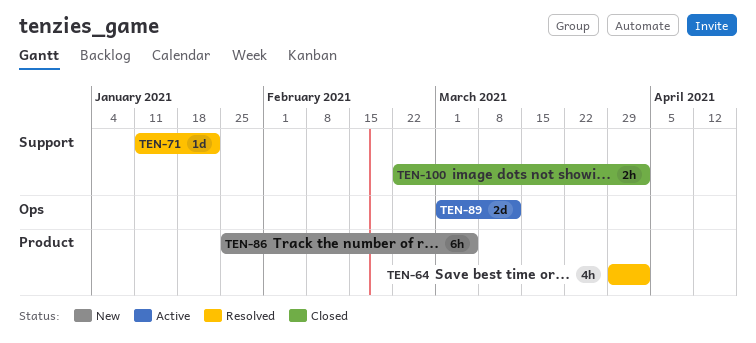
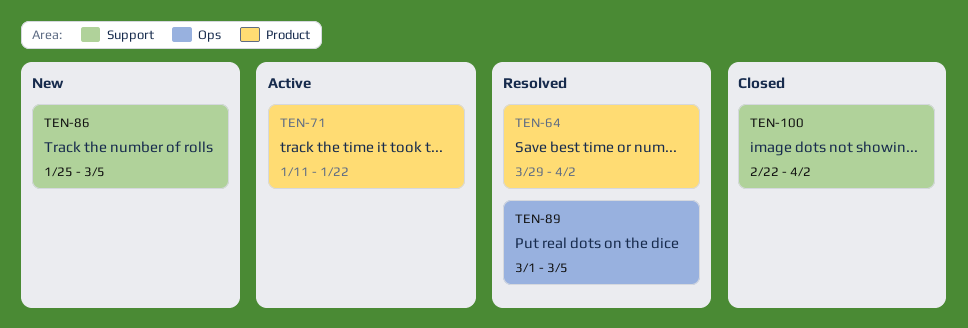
TEN-71, status: Resolved -> Active
TEN-71, label: Support -> Product
TEN-86, label: Product -> Support
TEN-89, status: Active -> Resolved
TEN-89, due: Mar 12 -> Mar 5

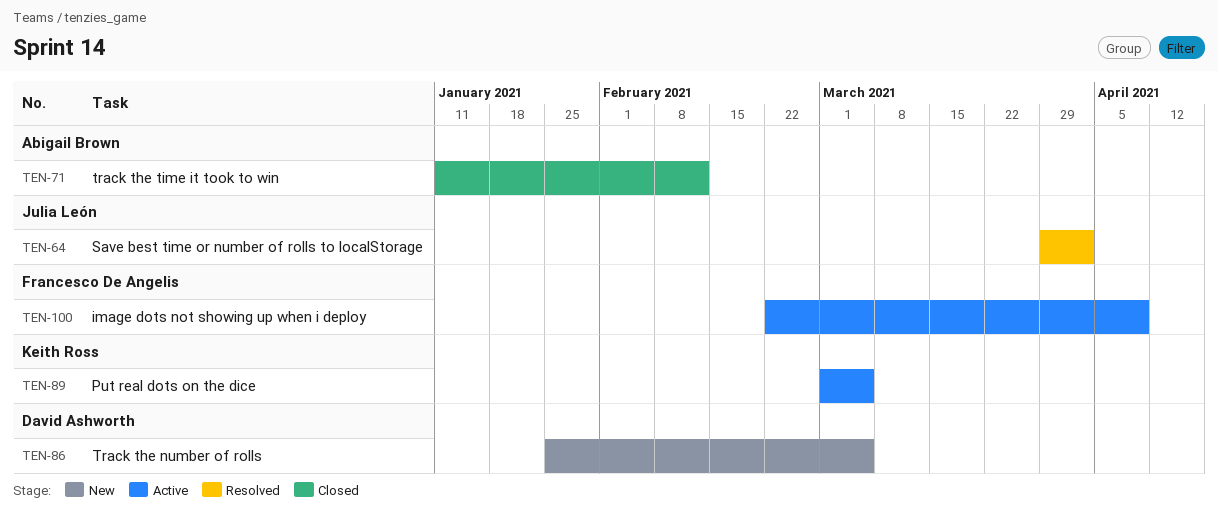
TEN-71, status: Active -> Closed
TEN-71, due: Jan 22 -> Feb 12
TEN-89, status: Resolved -> Active
TEN-100, status: Closed -> Active
TEN-100, due: Apr 2 -> Apr 9

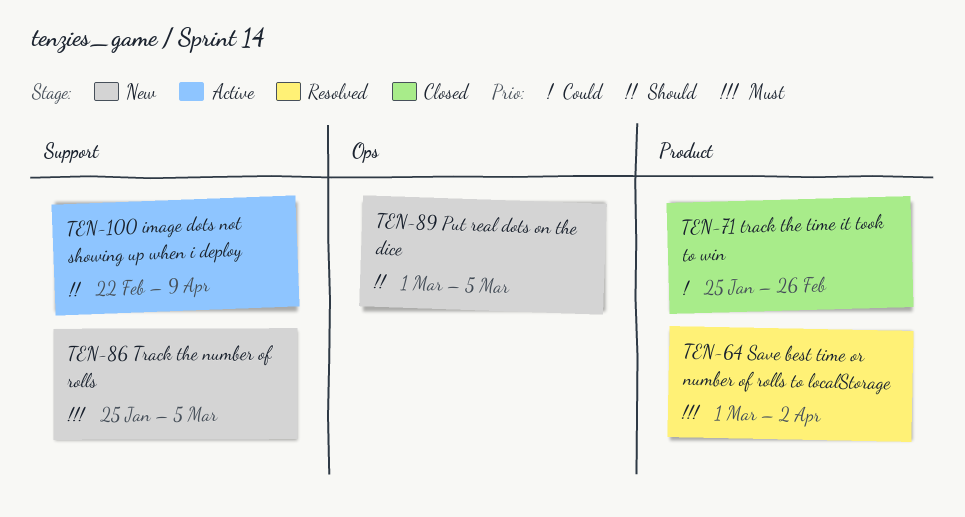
TEN-64, start: Mar 29 -> Mar 1
TEN-71, start: Jan 11 -> Jan 25
TEN-71, due: Feb 12 -> Feb 26
TEN-89, status: Active -> New

